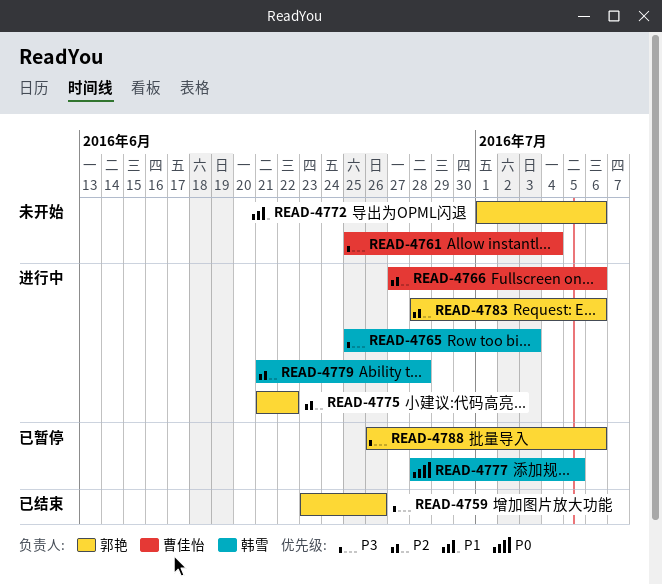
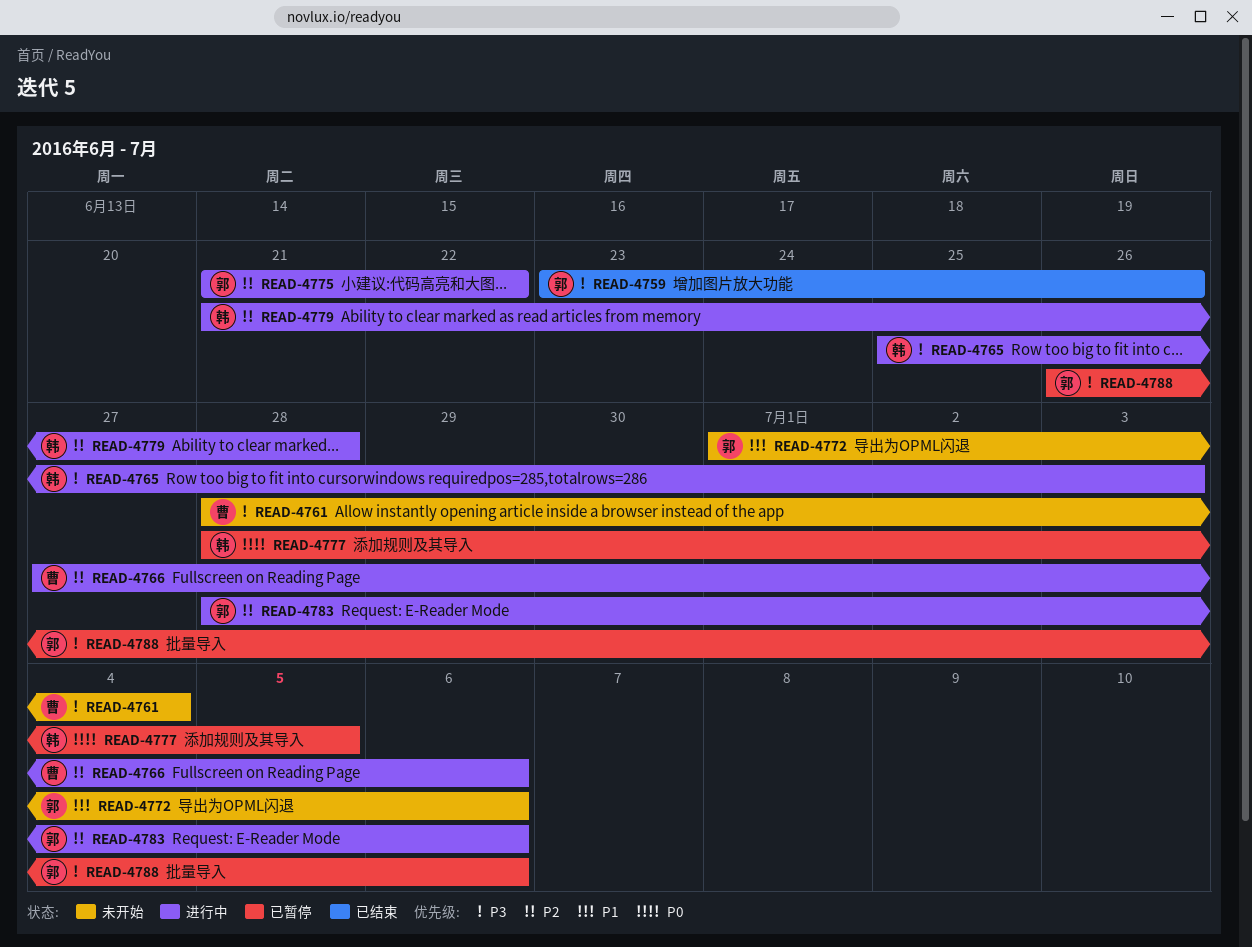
READ-4761, start: Jun 25 -> Jun 28

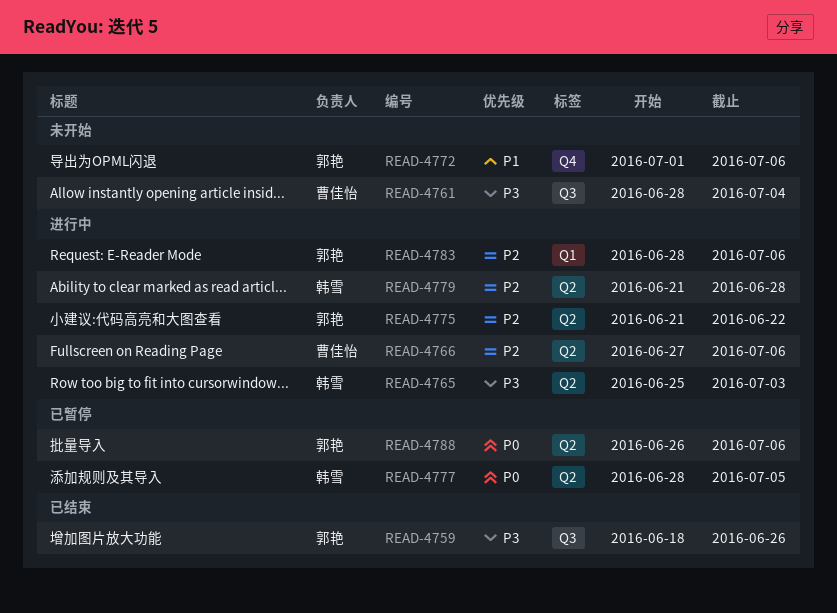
READ-4759, start: Jun 23 -> Jun 18
READ-4788, priority: P3 -> P0

